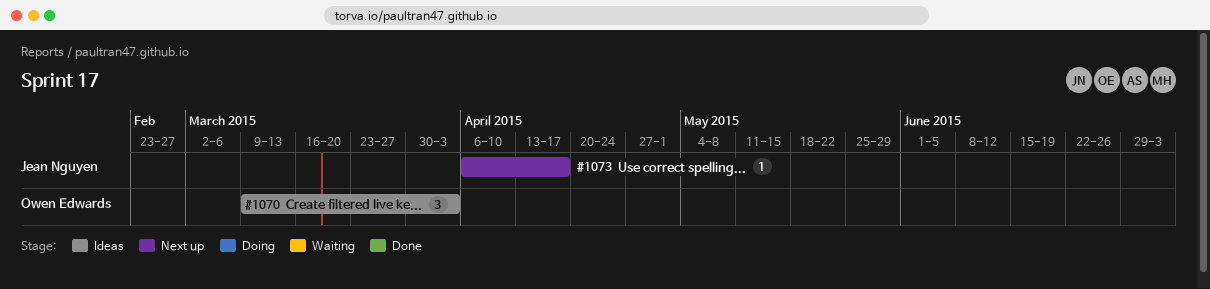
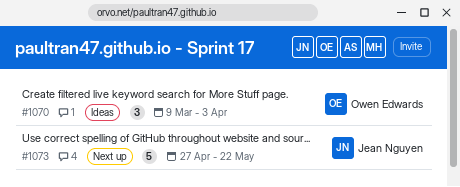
#1073, estimate: 1 -> 5
#1073, start: Apr 6 -> Apr 27
#1073, due: Apr 17 -> May 22

